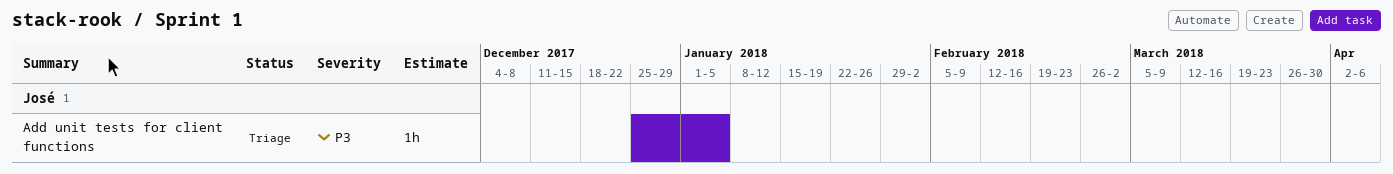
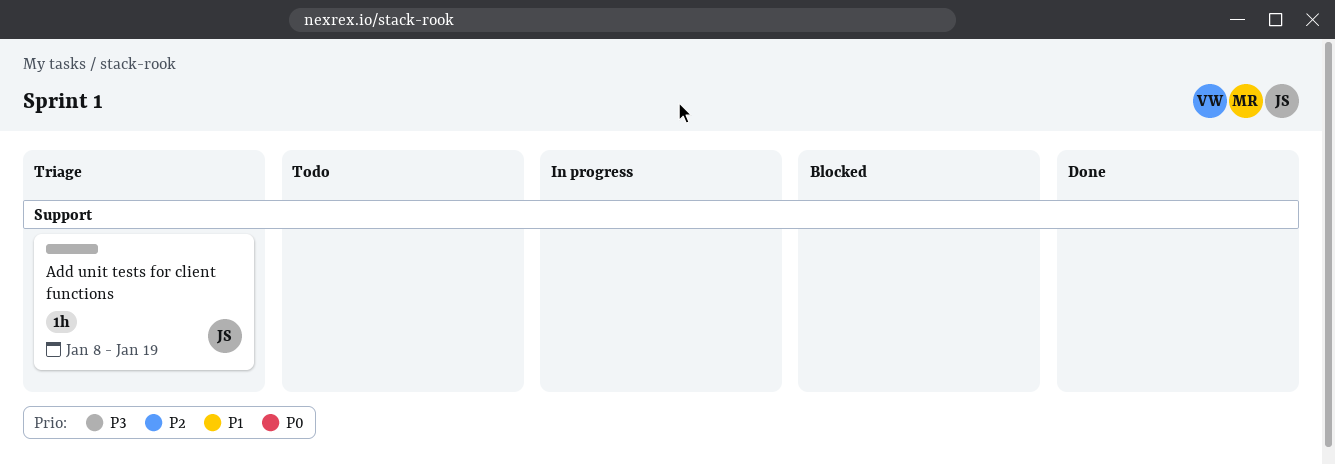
Add unit tests for client functions, start: Dec 25 -> Jan 8
Add unit tests for client functions, due: Jan 5 -> Jan 19

